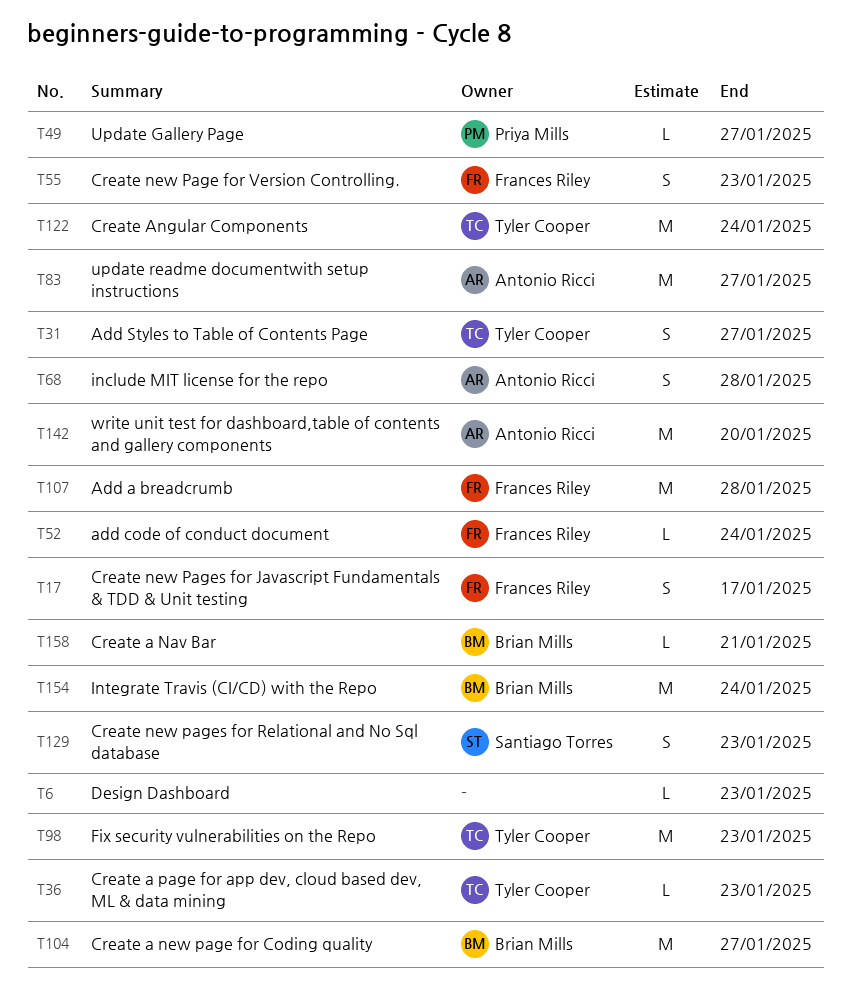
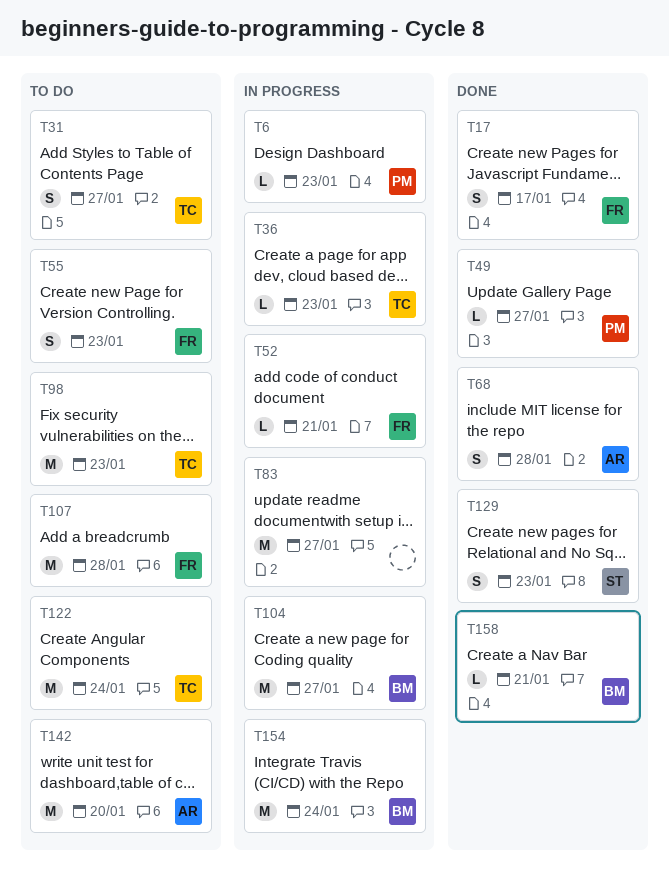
T6, owner: none -> Priya Mills
T52, due: Jan 24 -> Jan 21
T83, owner: Antonio Ricci -> none

